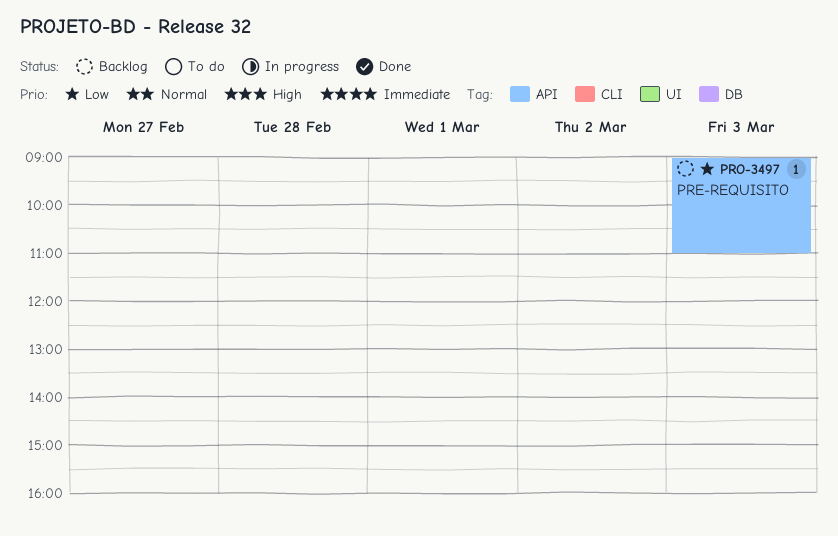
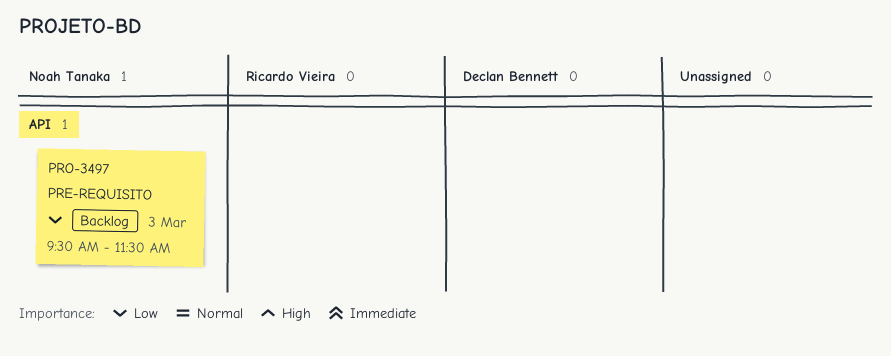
PRO-3497, begins: 09:00 -> 09:30
PRO-3497, ends: 11:00 -> 11:30

